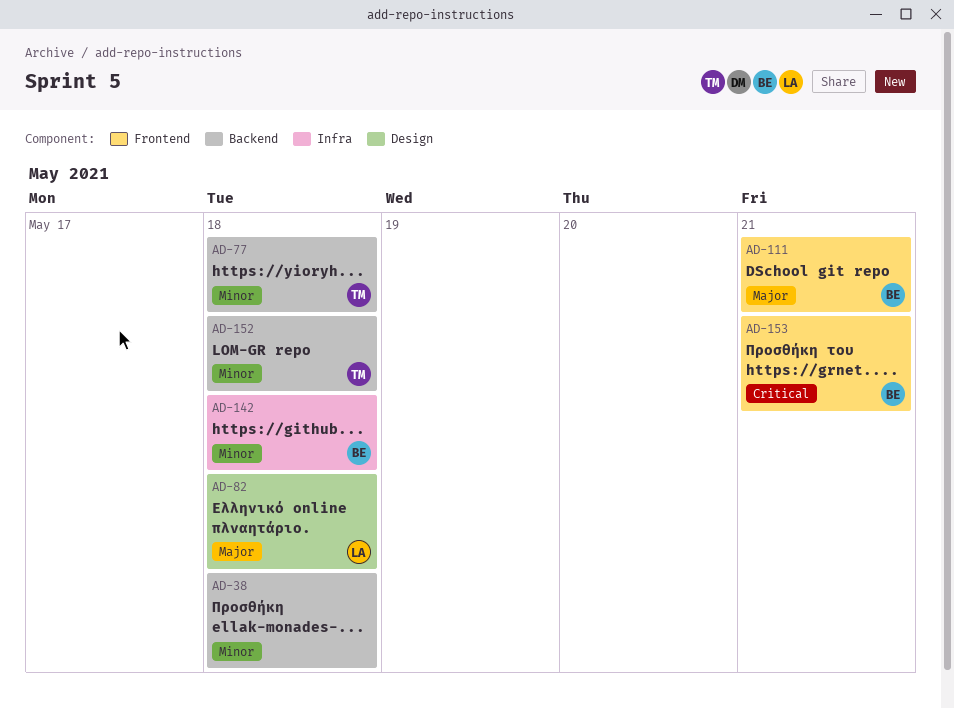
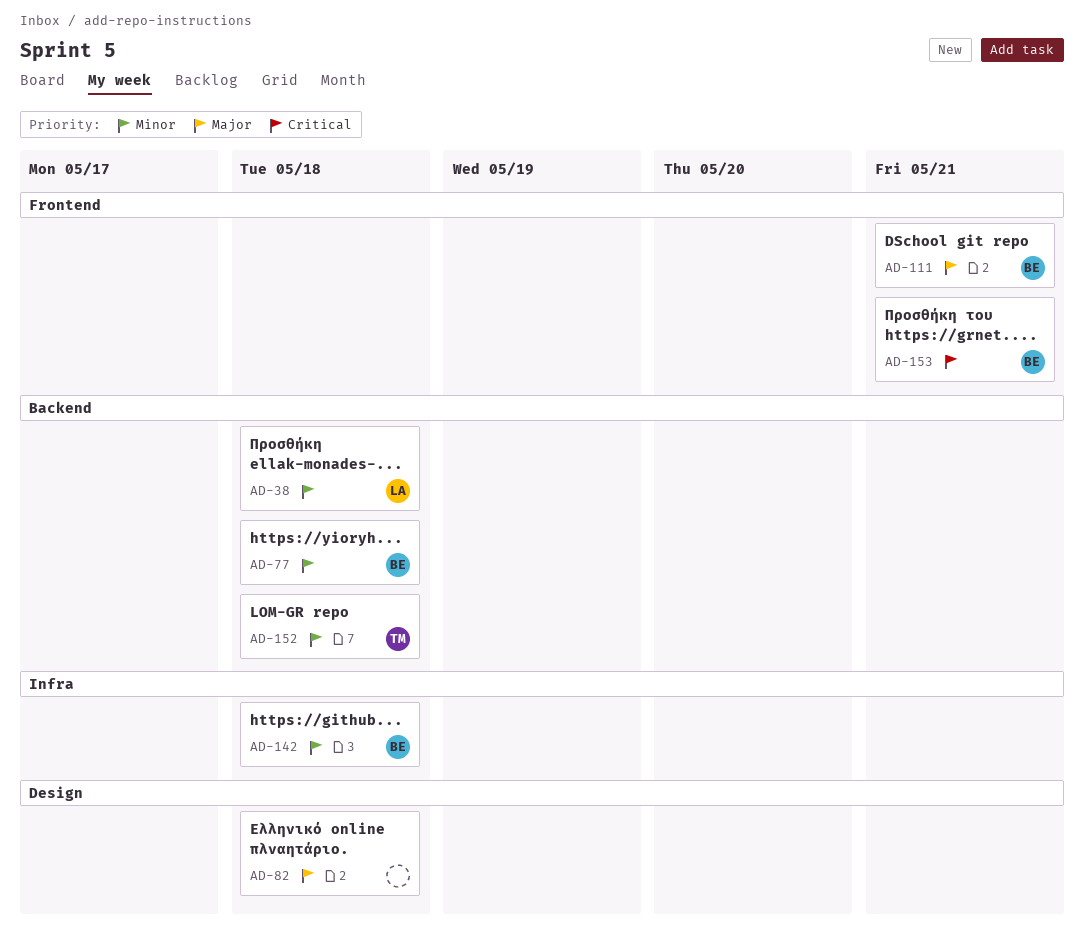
AD-38, owner: none -> LA
AD-77, owner: TM -> BE
AD-82, owner: LA -> none

